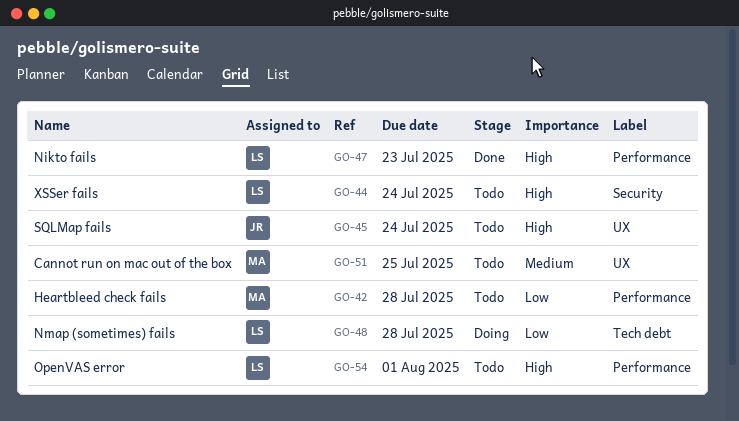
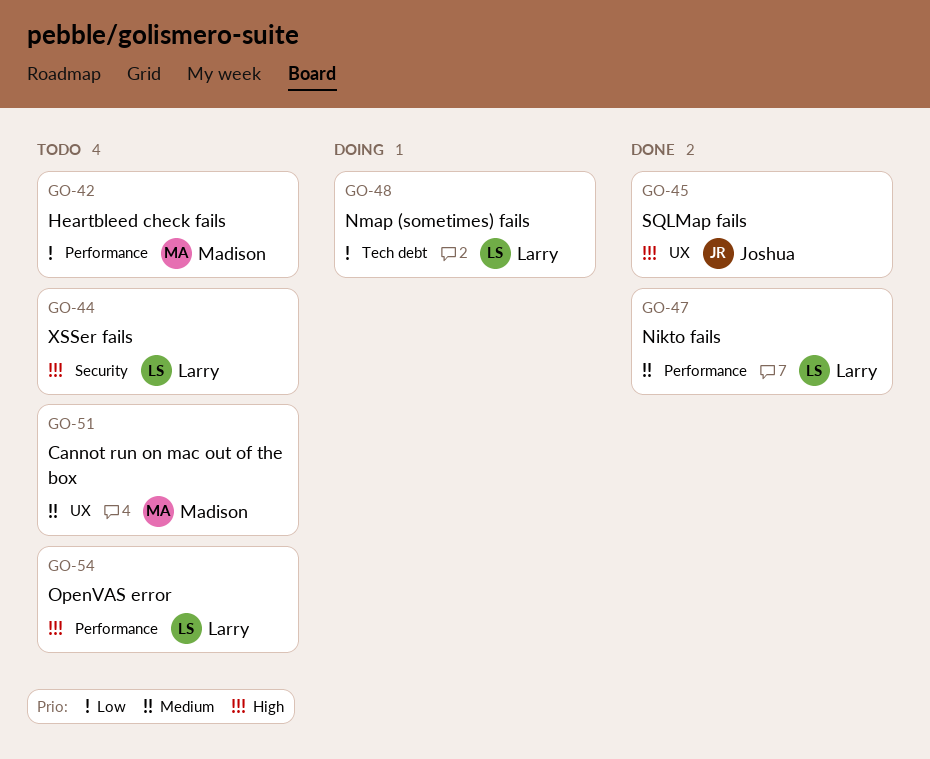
GO-45, status: Todo -> Done
GO-47, priority: High -> Medium

